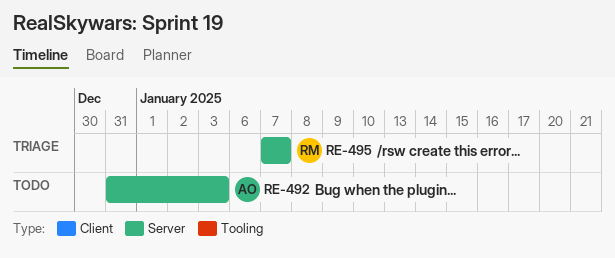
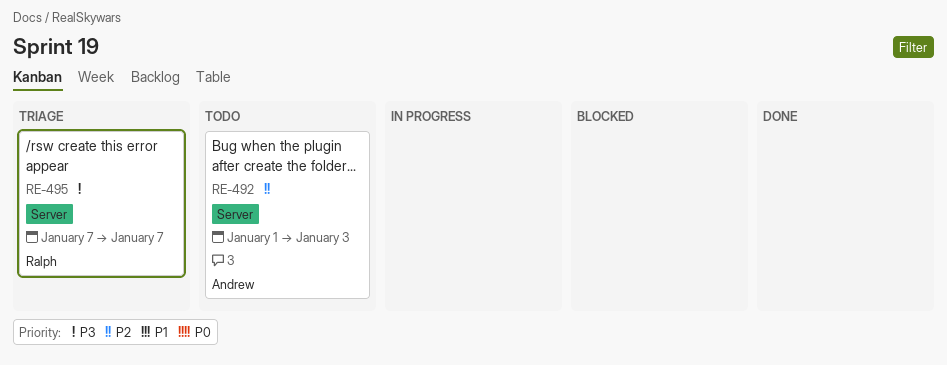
RE-492, start: Dec 31 -> Jan 1

